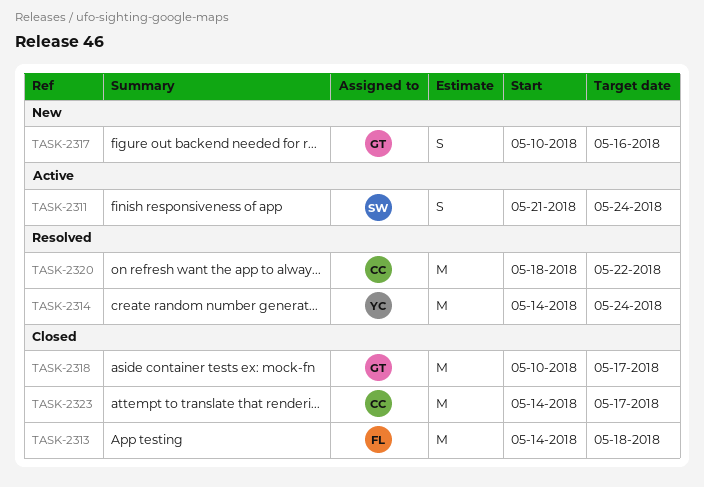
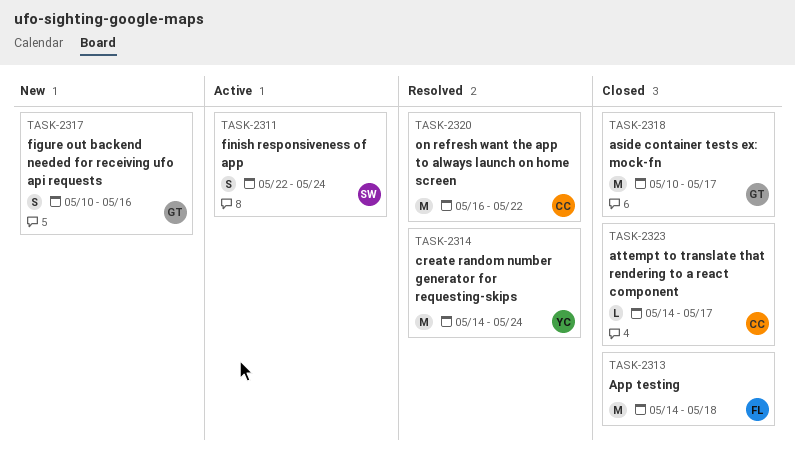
TASK-2311, start: May 21 -> May 22
TASK-2320, start: May 18 -> May 16
TASK-2323, estimate: M -> L

